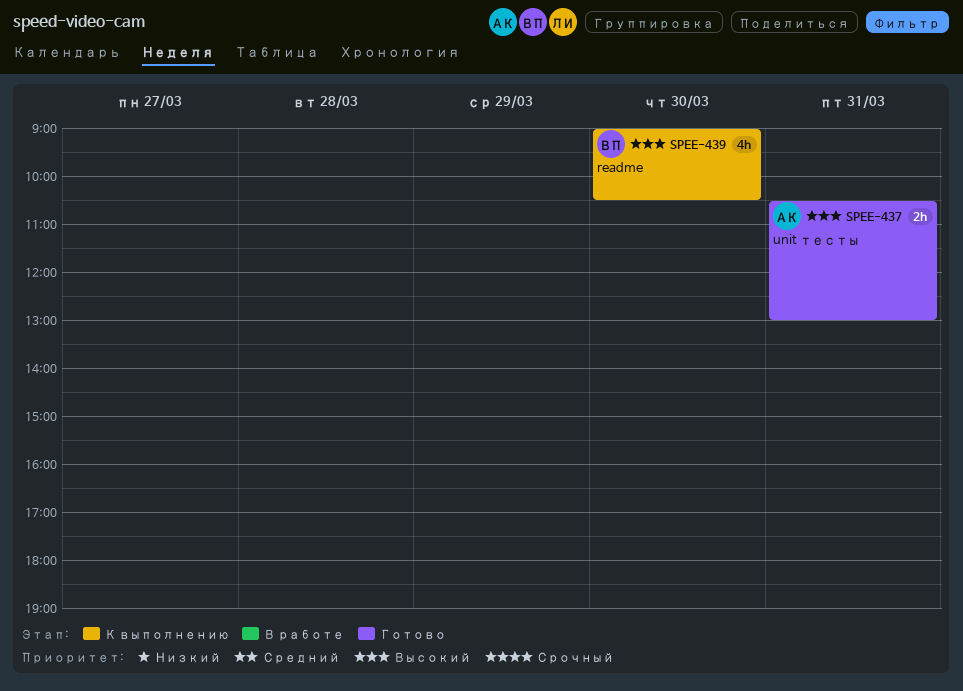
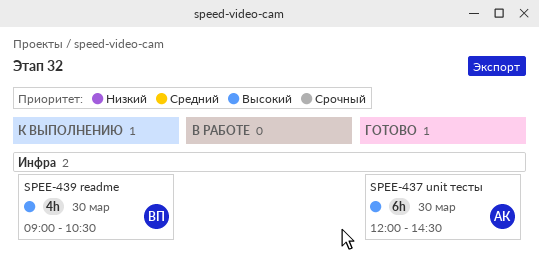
SPEE-437, estimate: 2h -> 6h
SPEE-437, day: Mar 31 -> Mar 30
SPEE-437, begins: 10:30 -> 12:00
SPEE-437, ends: 13:00 -> 14:30

